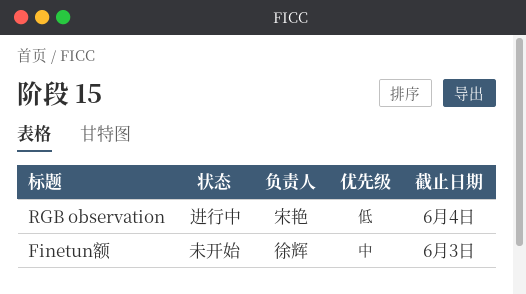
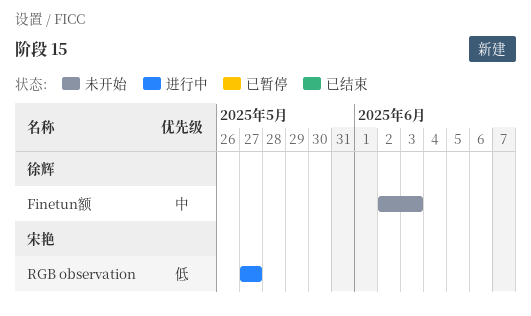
RGB observation, due: Jun 4 -> May 27

